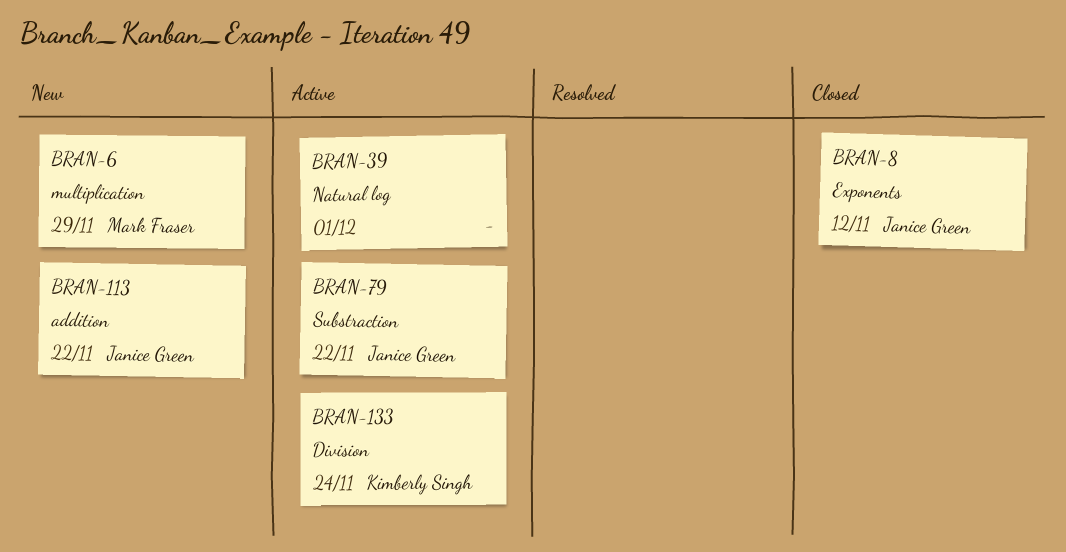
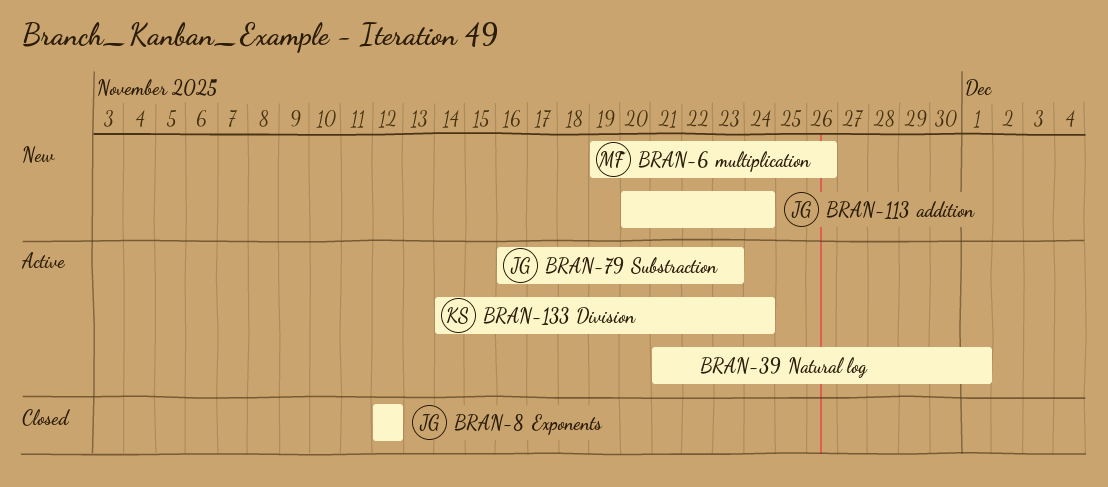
BRAN-6, due: Nov 29 -> Nov 26
BRAN-79, due: Nov 22 -> Nov 23
BRAN-113, due: Nov 22 -> Nov 24

